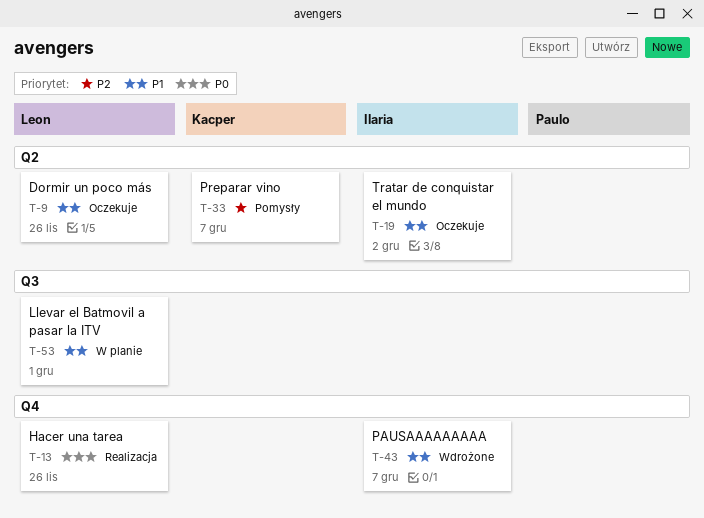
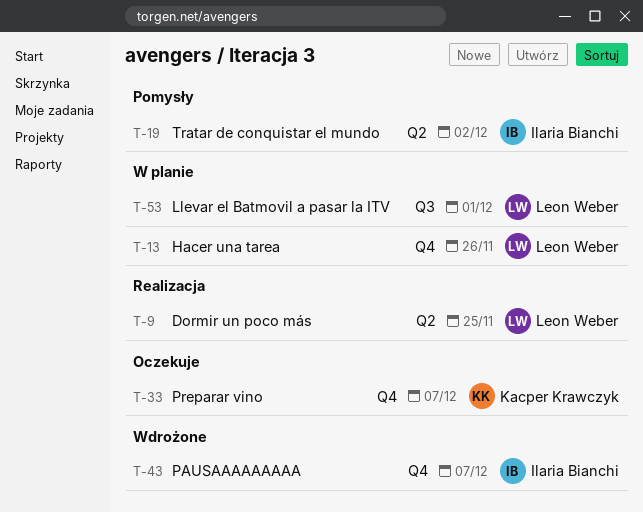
T-9, status: Oczekuje -> Realizacja
T-9, due: Nov 26 -> Nov 25
T-13, status: Realizacja -> W planie
T-19, status: Oczekuje -> Pomysły
T-33, status: Pomysły -> Oczekuje
T-33, label: Q2 -> Q4

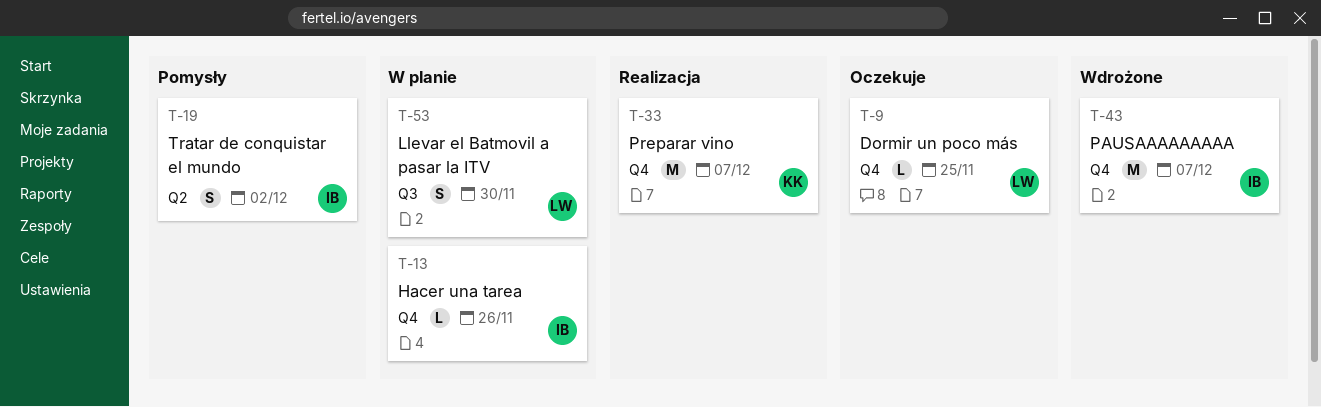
T-9, status: Realizacja -> Oczekuje
T-9, label: Q2 -> Q4
T-13, owner: Leon Weber -> Ilaria Bianchi
T-33, status: Oczekuje -> Realizacja
T-53, due: Dec 1 -> Nov 30

